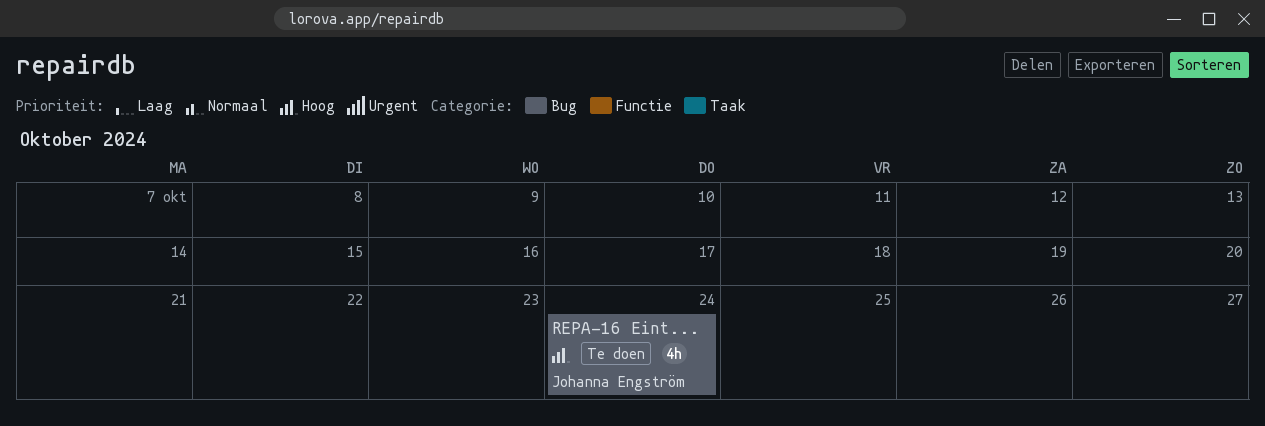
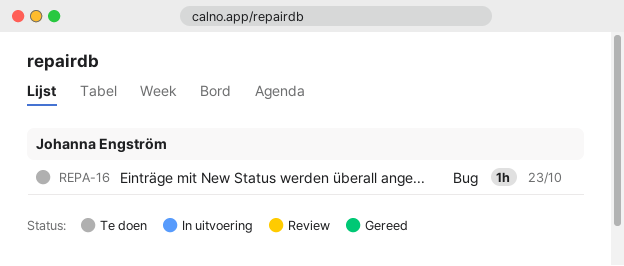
REPA-16, estimate: 4h -> 1h
REPA-16, due: Oct 24 -> Oct 23

